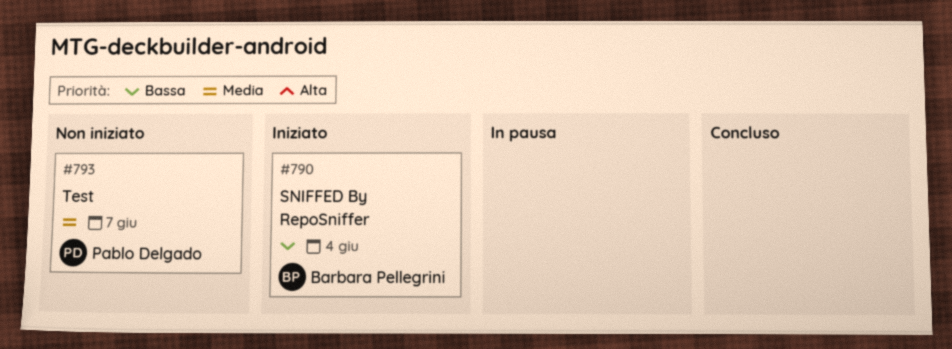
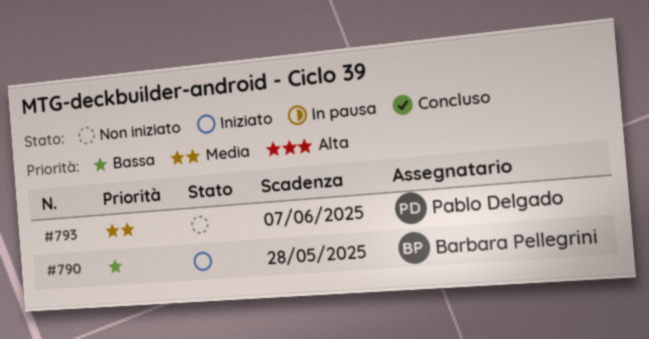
#790, due: Jun 4 -> May 28

